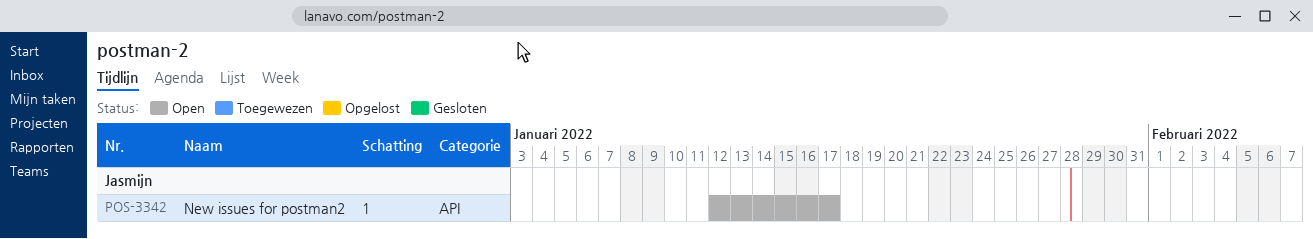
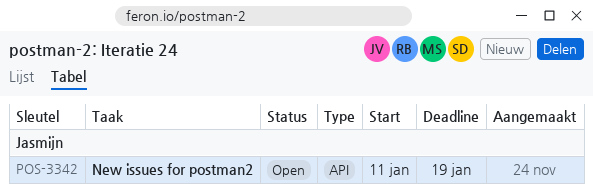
POS-3342, start: Jan 12 -> Jan 11
POS-3342, due: Jan 17 -> Jan 19

